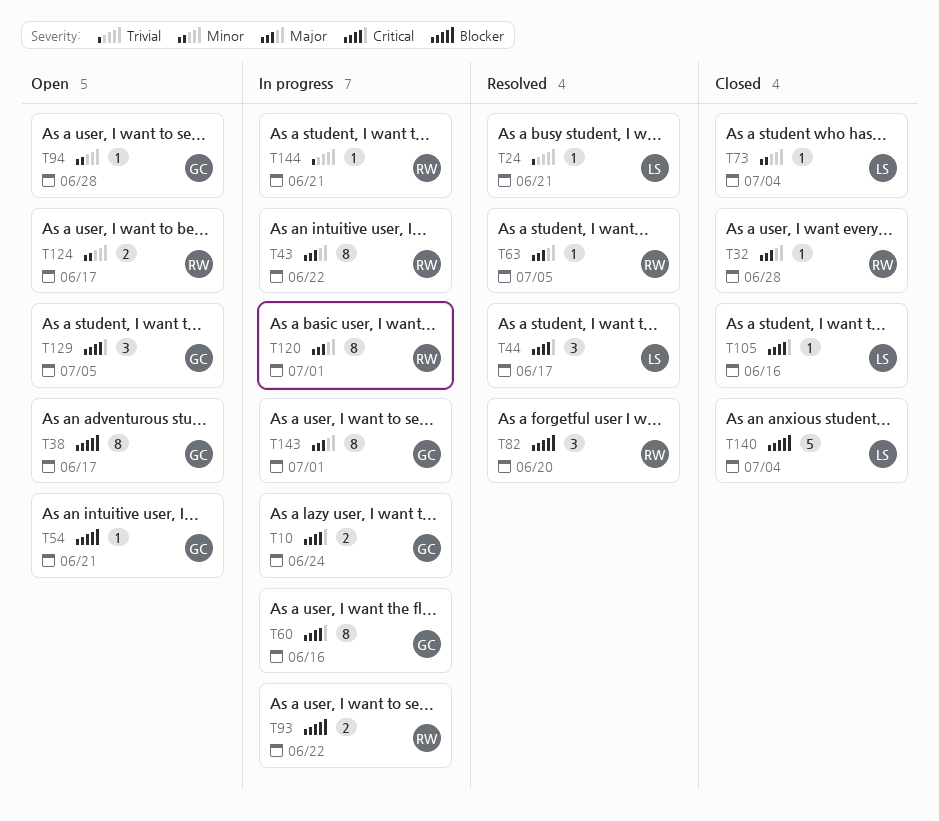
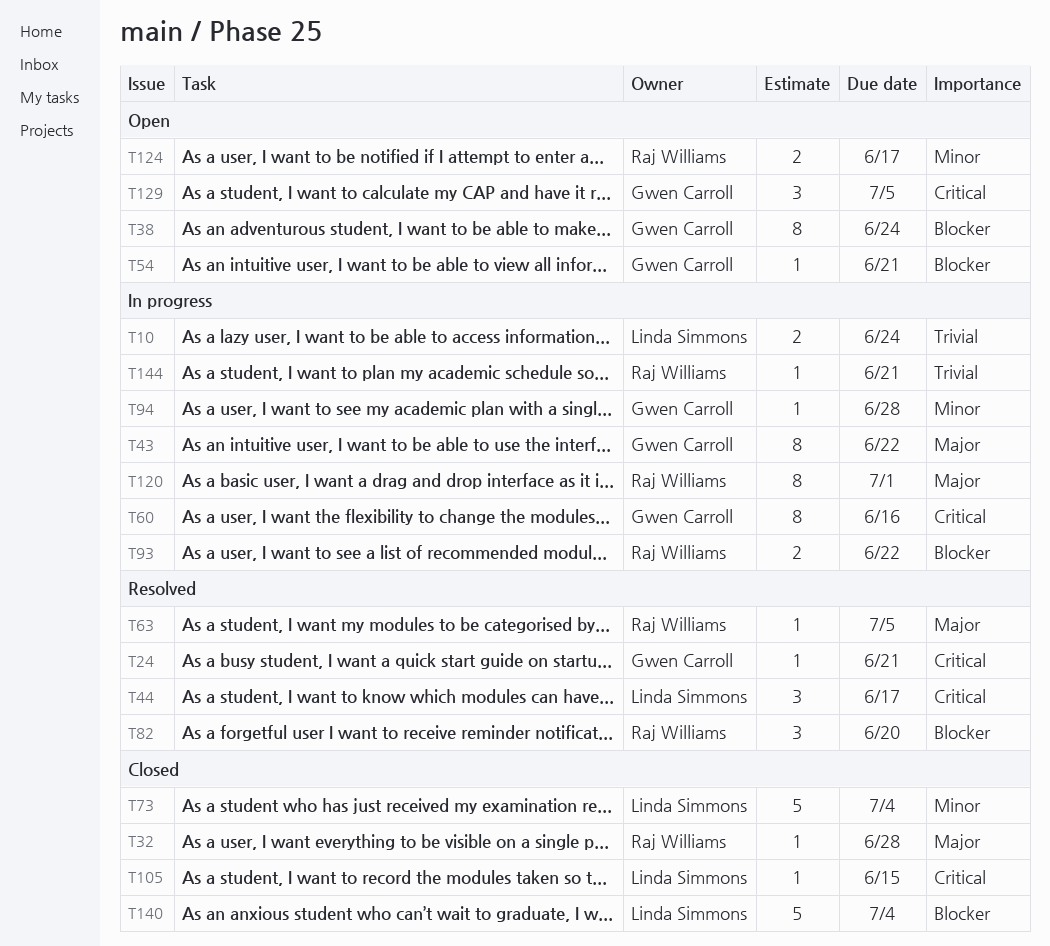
T10, owner: Gwen Carroll -> Linda Simmons
T10, priority: Critical -> Trivial
T24, owner: Linda Simmons -> Gwen Carroll
T24, priority: Trivial -> Critical
T38, due: Jun 17 -> Jun 24
T43, owner: Raj Williams -> Gwen Carroll
T73, estimate: 1 -> 5
T94, status: Open -> In progress
T105, due: Jun 16 -> Jun 15
T143: present -> none

